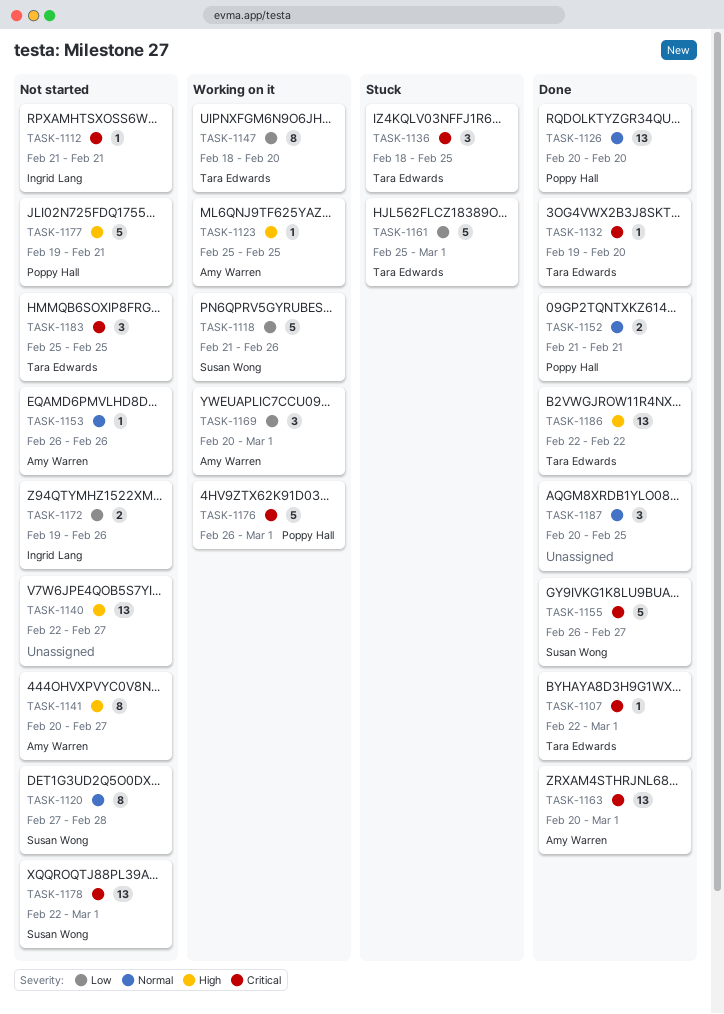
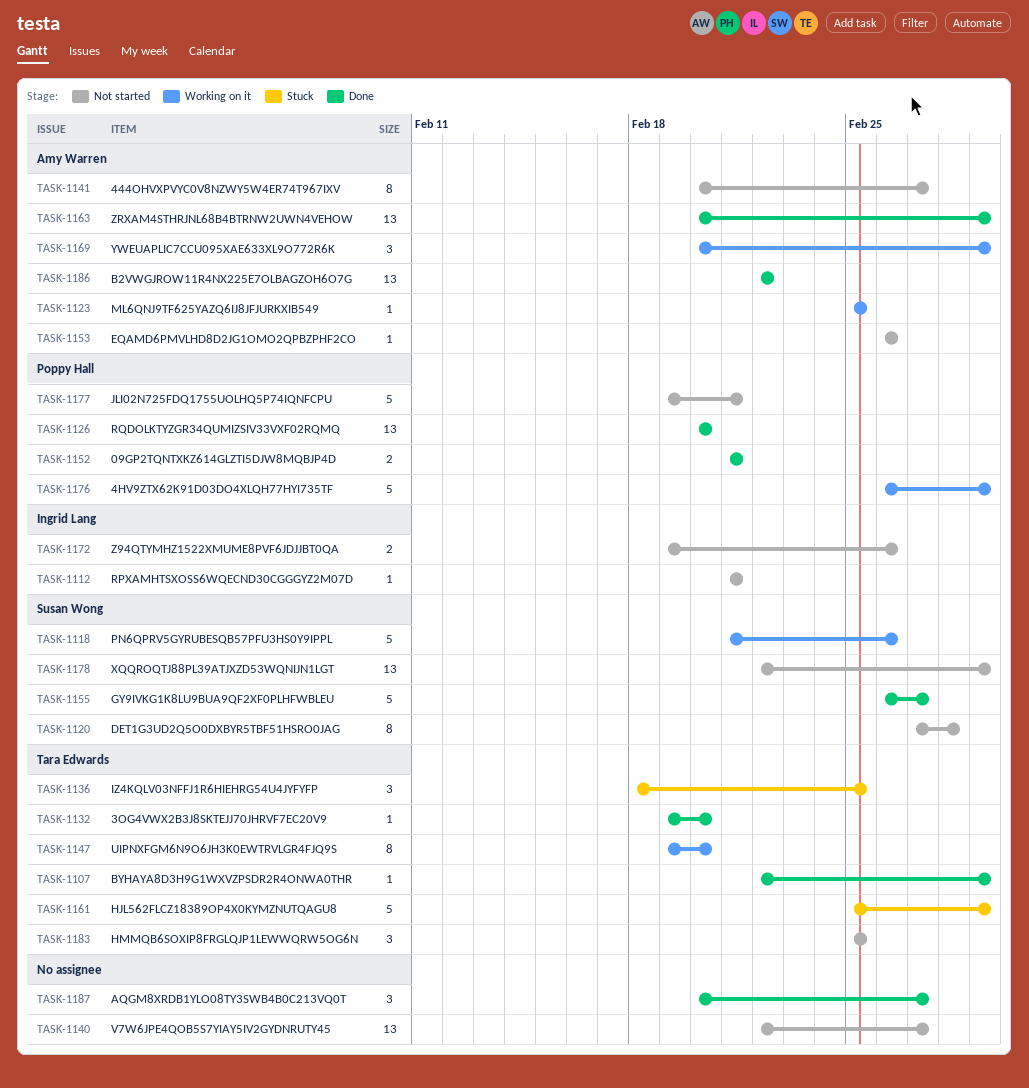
TASK-1147, start: Feb 18 -> Feb 19
TASK-1186, owner: Tara Edwards -> Amy Warren
TASK-1187, due: Feb 25 -> Feb 27

